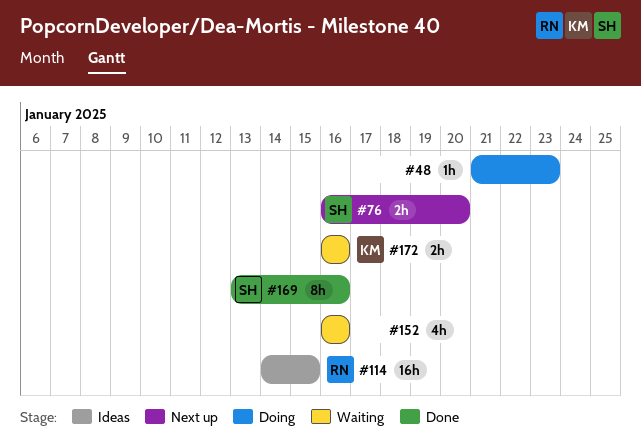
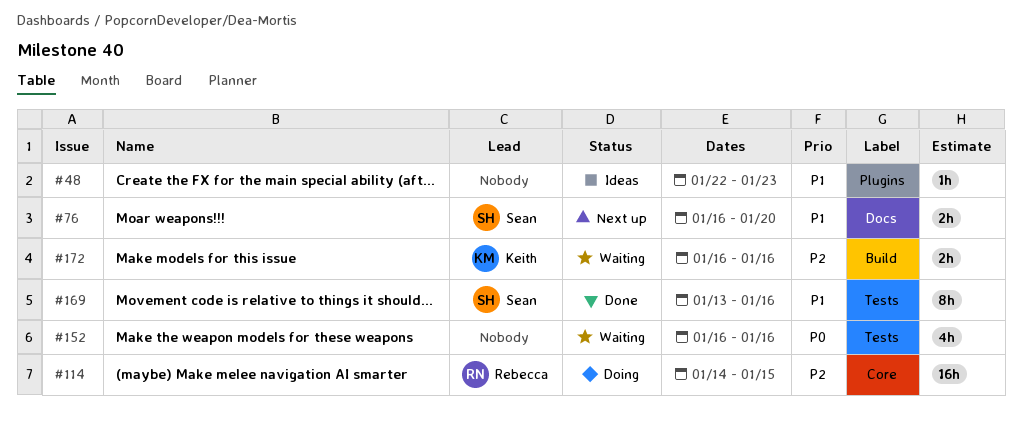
#48, status: Doing -> Ideas
#48, start: Jan 21 -> Jan 22
#114, status: Ideas -> Doing

